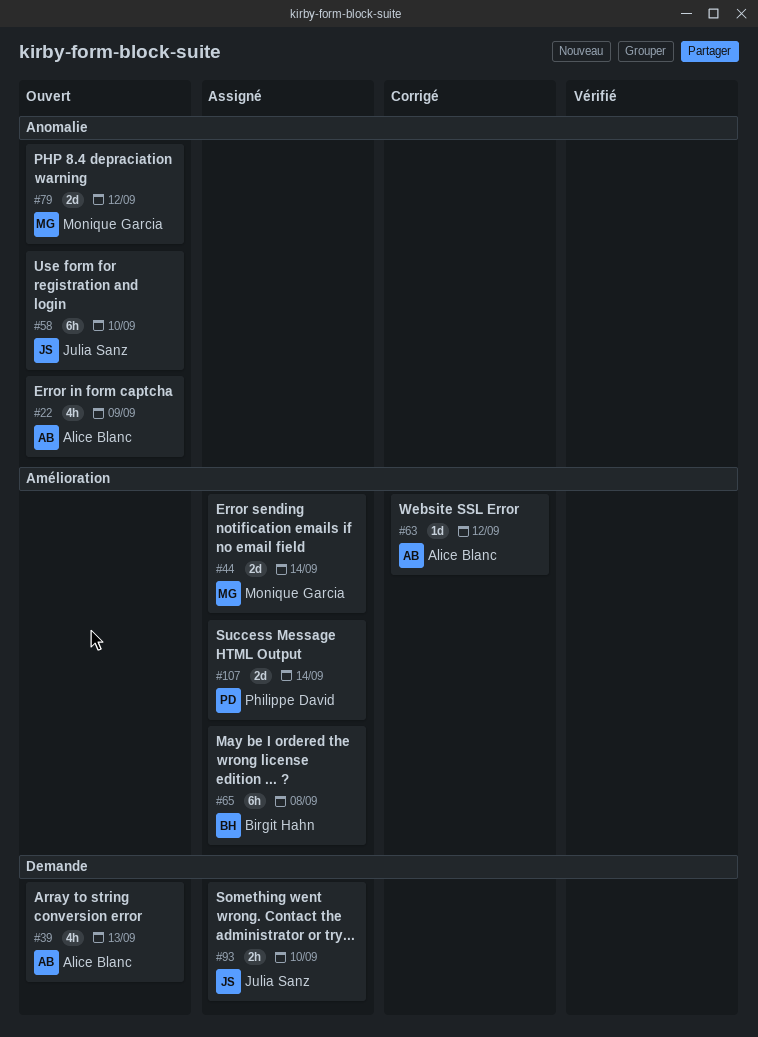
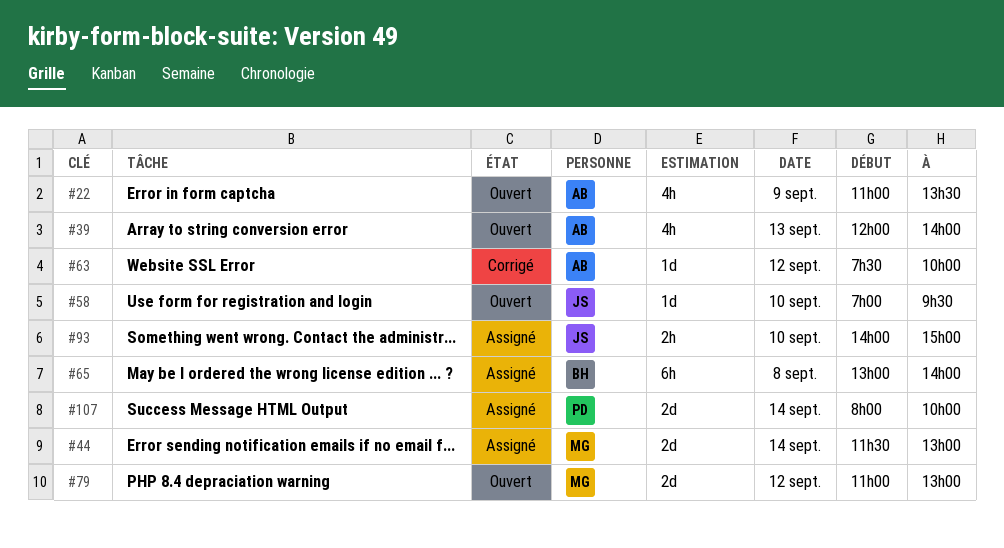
#58, estimate: 6h -> 1d

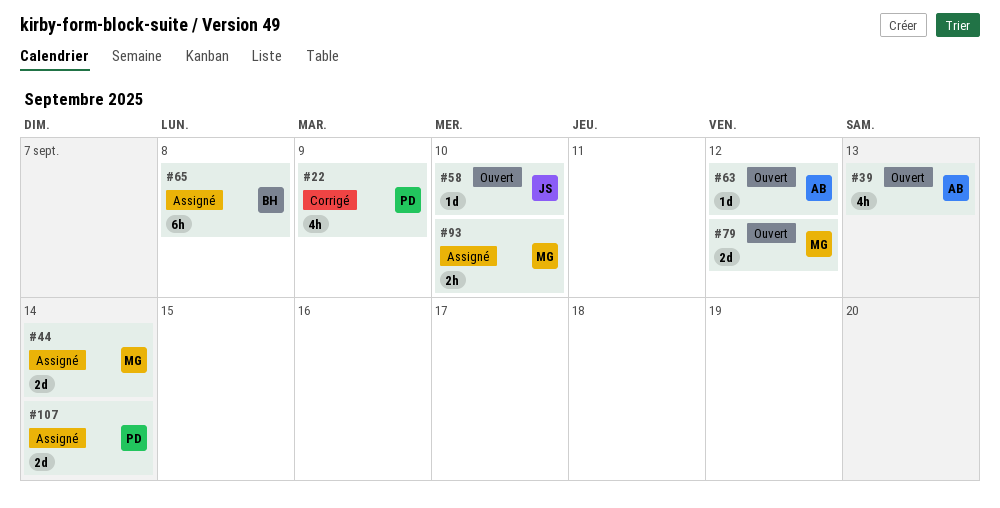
#22, status: Ouvert -> Corrigé
#22, owner: AB -> PD
#63, status: Corrigé -> Ouvert
#93, owner: JS -> MG

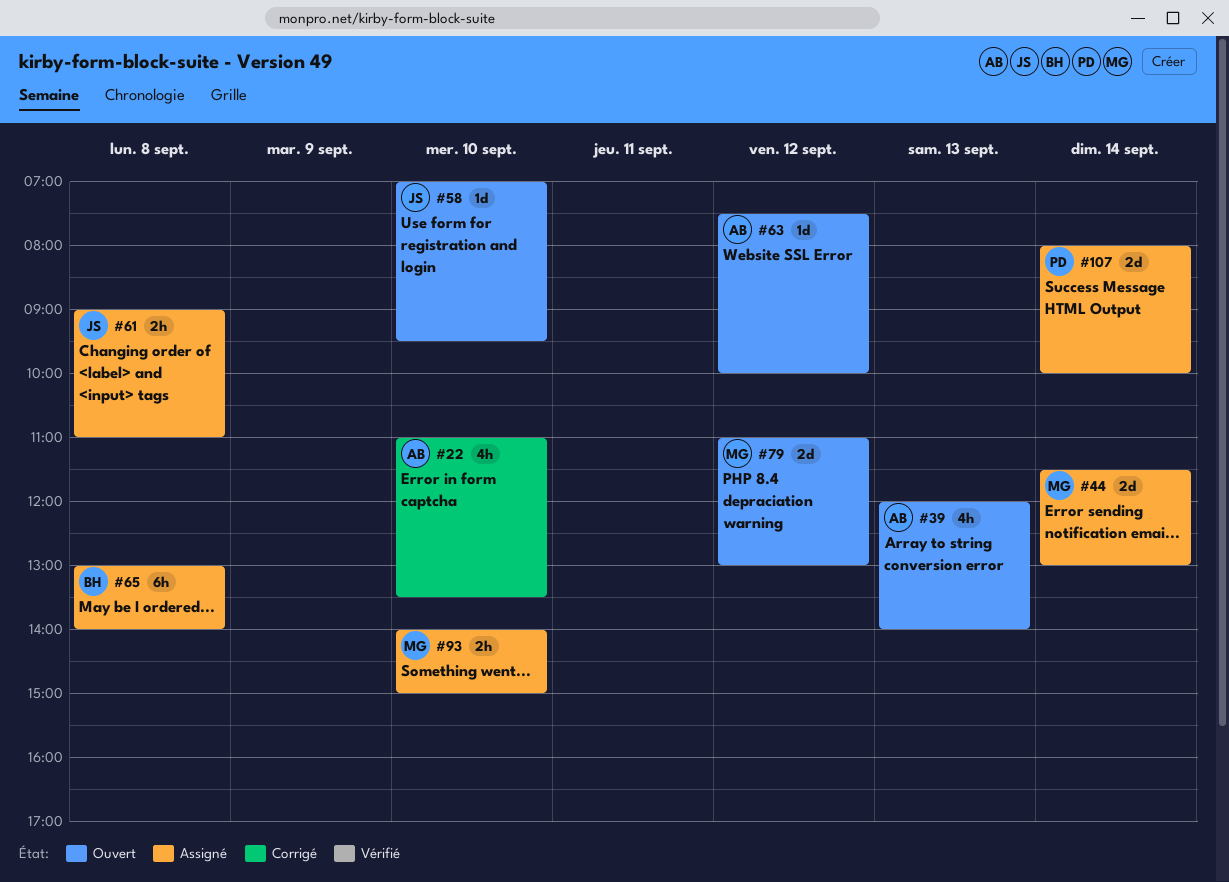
#22, owner: PD -> AB
#22, day: Sep 9 -> Sep 10
#61: none -> present

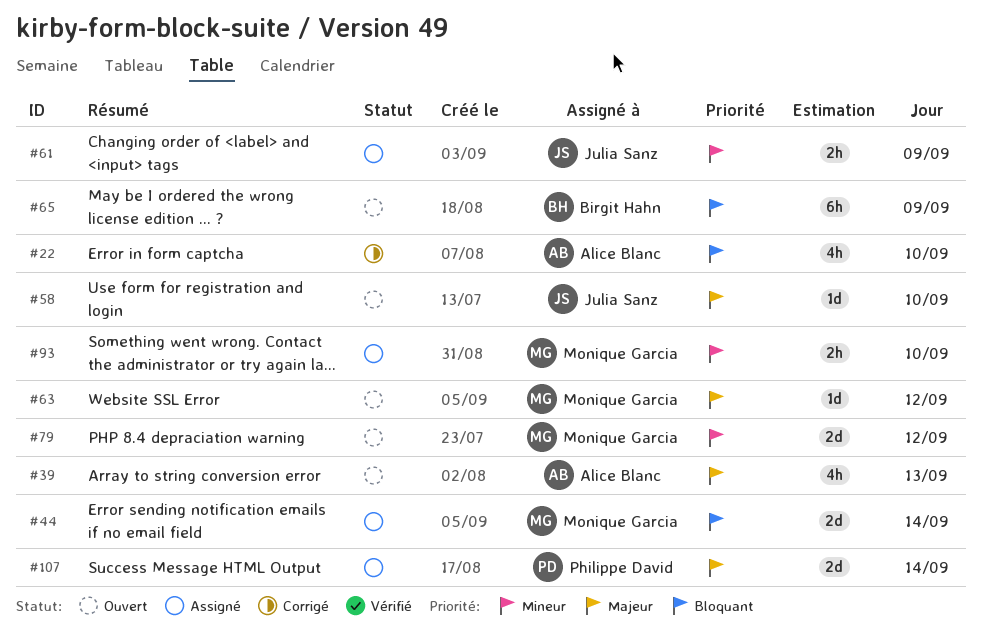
#61, day: Sep 8 -> Sep 9
#63, owner: Alice Blanc -> Monique Garcia
#65, status: Assigné -> Ouvert
#65, day: Sep 8 -> Sep 9

